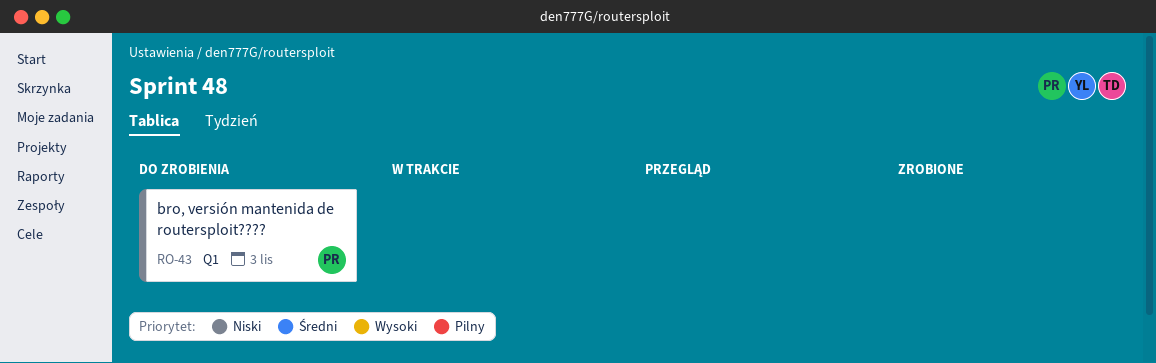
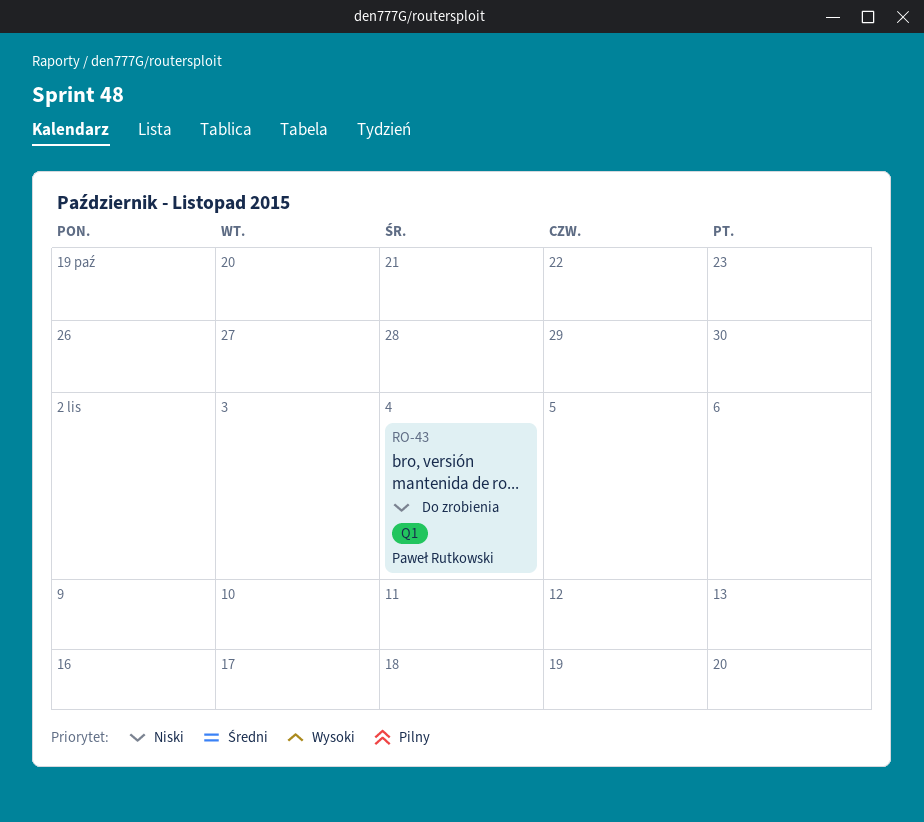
RO-43, due: Nov 3 -> Nov 4

